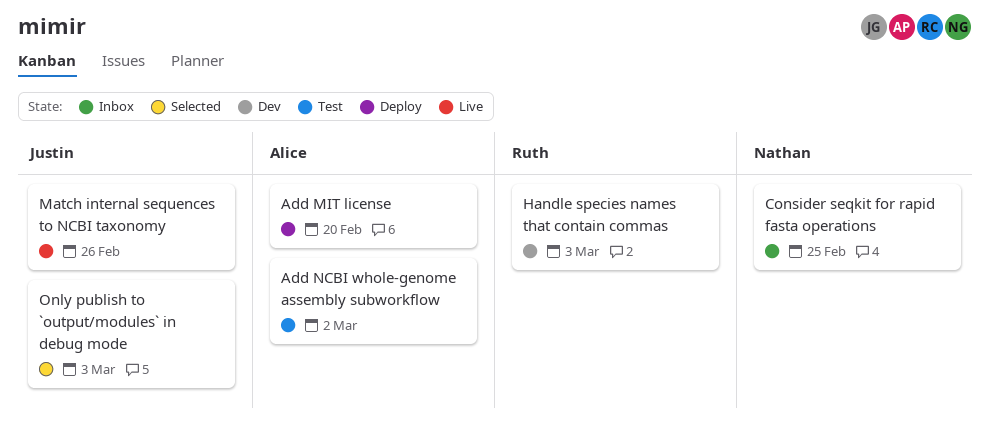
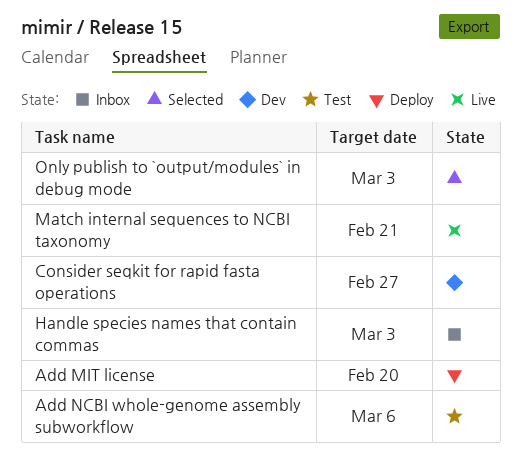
Add NCBI whole-genome assembly subworkflow, due: Mar 2 -> Mar 6
Consider seqkit for rapid fasta operations, status: Inbox -> Dev
Consider seqkit for rapid fasta operations, due: Feb 25 -> Feb 27
Handle species names that contain commas, status: Dev -> Inbox
Match internal sequences to NCBI taxonomy, due: Feb 26 -> Feb 21

